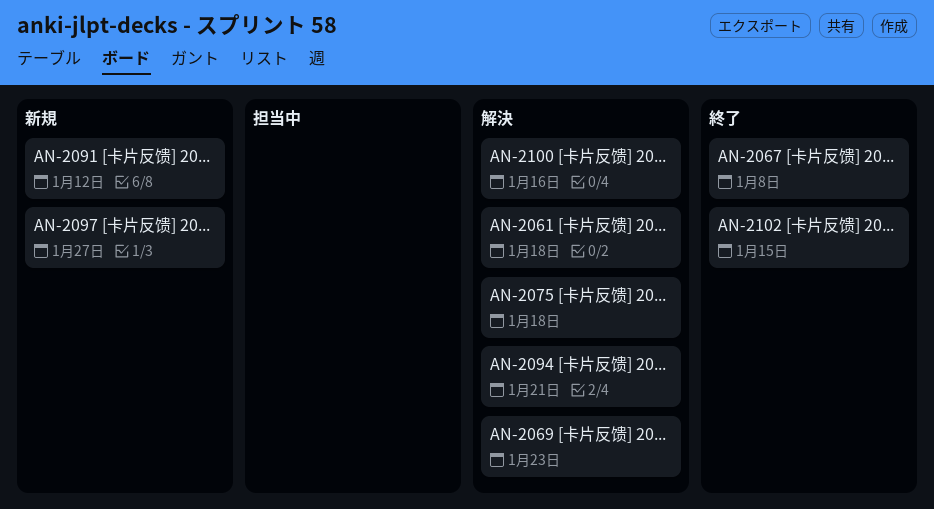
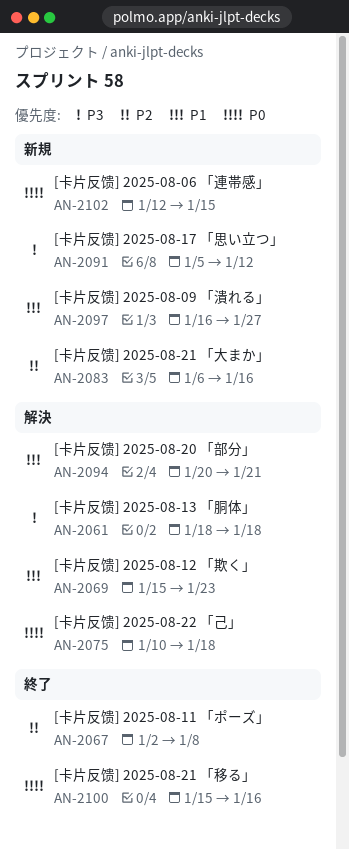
AN-2083: none -> present
AN-2100, status: 解決 -> 終了
AN-2102, status: 終了 -> 新規

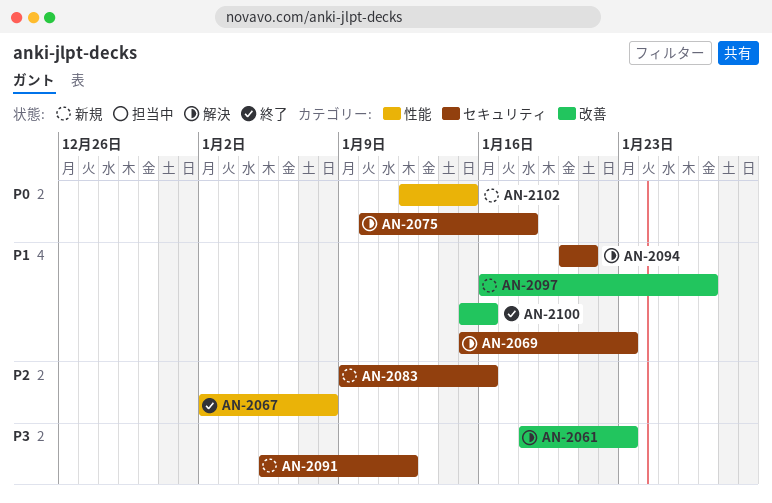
AN-2061, due: Jan 18 -> Jan 23
AN-2083, start: Jan 6 -> Jan 9
AN-2100, priority: P0 -> P1

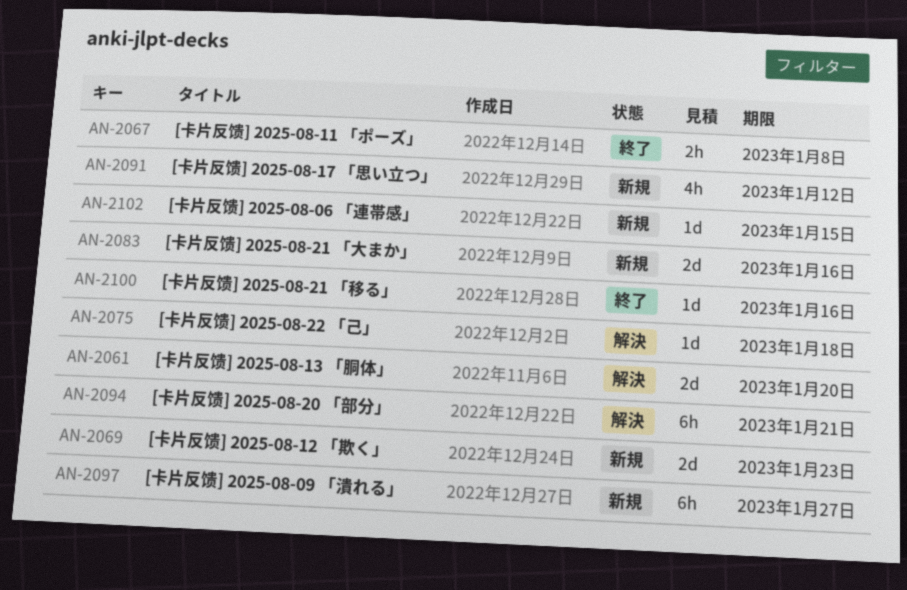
AN-2061, due: Jan 23 -> Jan 20
AN-2069, status: 解決 -> 新規

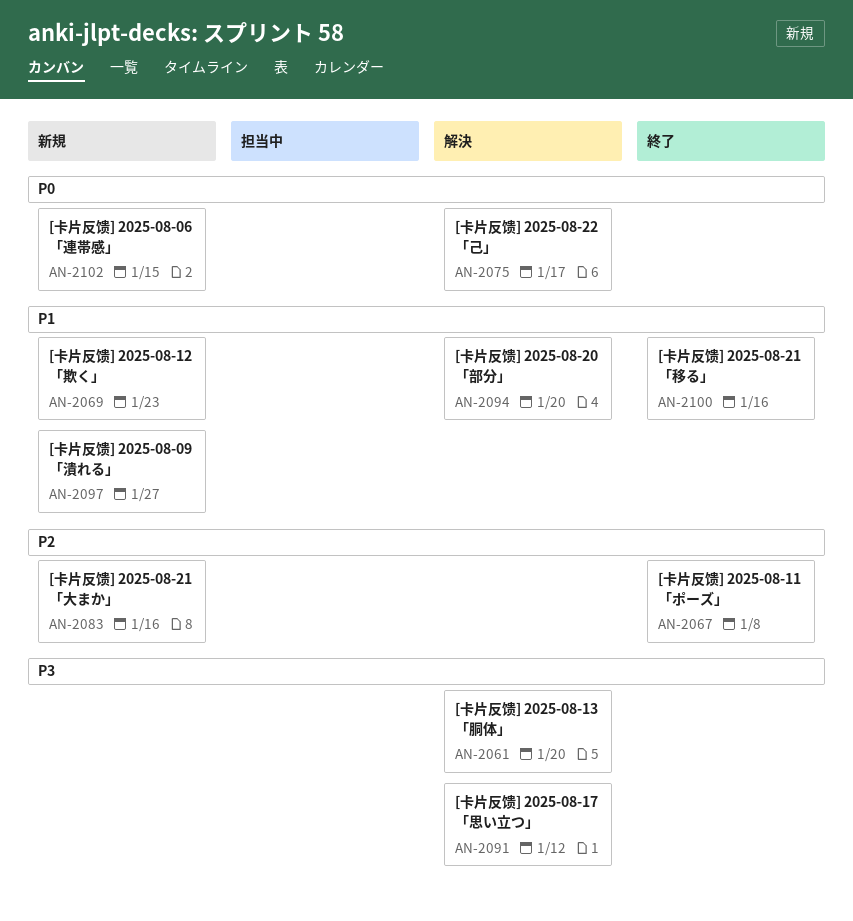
AN-2075, due: Jan 18 -> Jan 17
AN-2091, status: 新規 -> 解決
AN-2094, due: Jan 21 -> Jan 20

